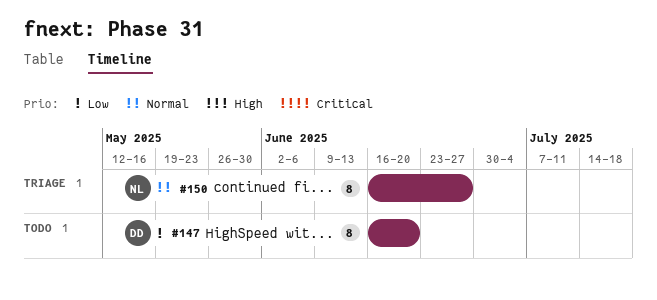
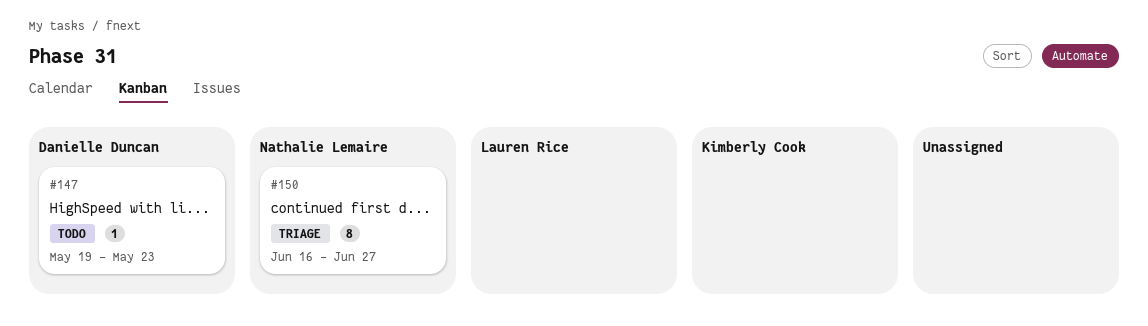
#147, estimate: 8 -> 1
#147, start: Jun 16 -> May 19
#147, due: Jun 20 -> May 23

